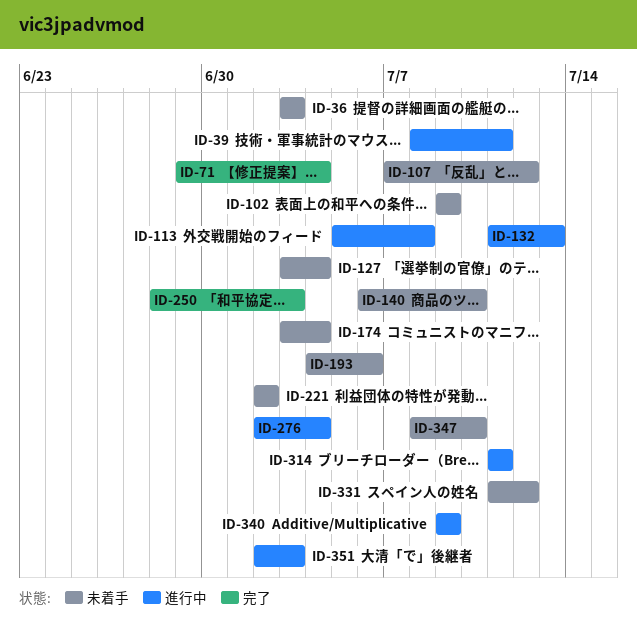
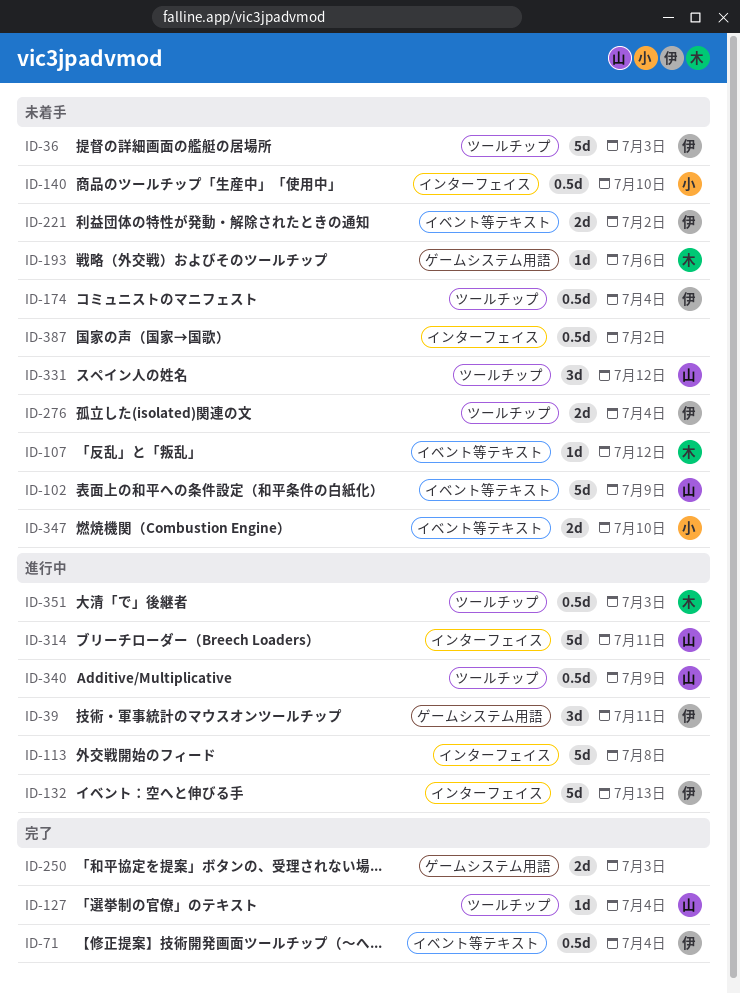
ID-127, status: 未着手 -> 完了
ID-276, status: 進行中 -> 未着手
ID-387: none -> present

